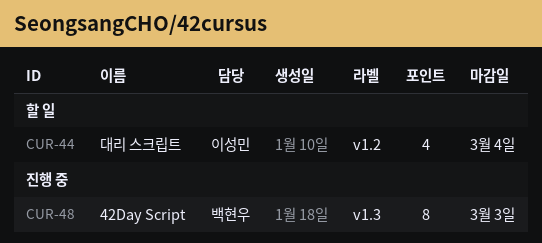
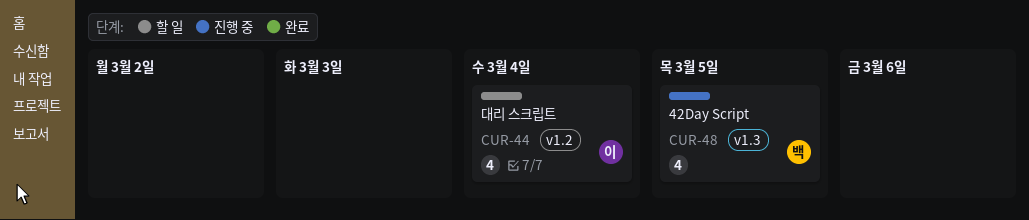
CUR-48, estimate: 8 -> 4
CUR-48, due: Mar 3 -> Mar 5

